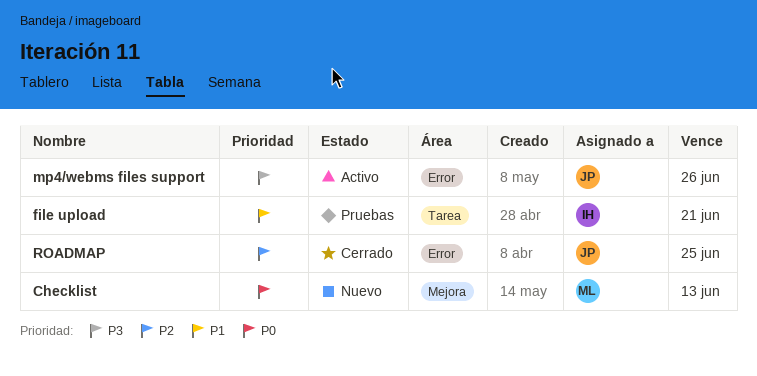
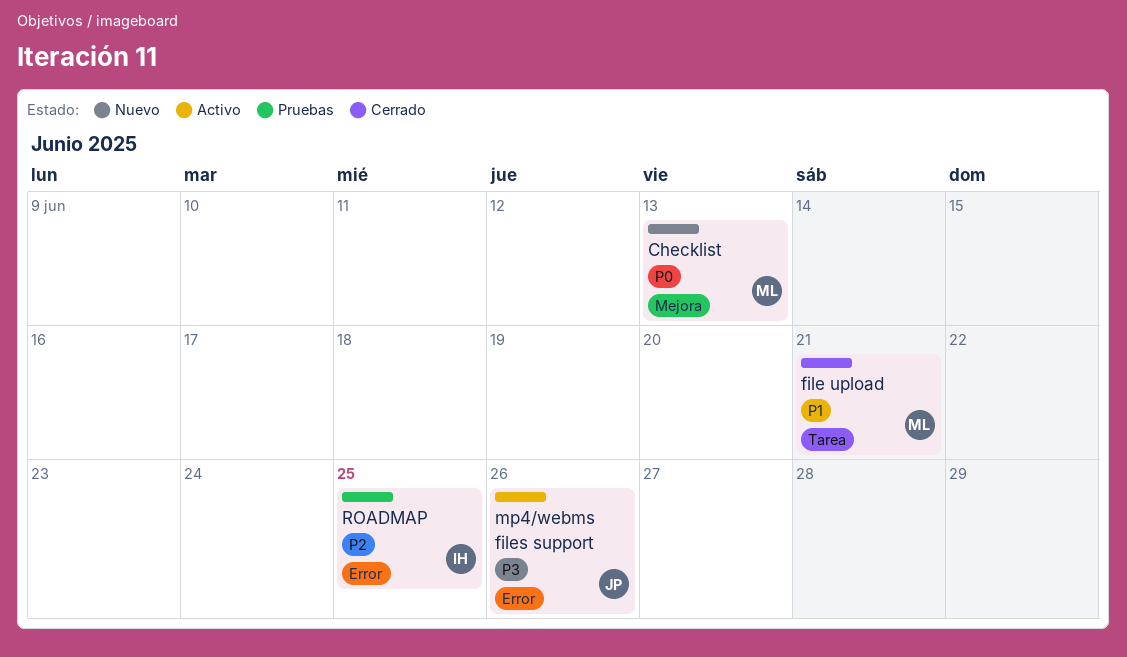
file upload, status: Pruebas -> Cerrado
file upload, owner: IH -> ML
ROADMAP, status: Cerrado -> Pruebas
ROADMAP, owner: JP -> IH

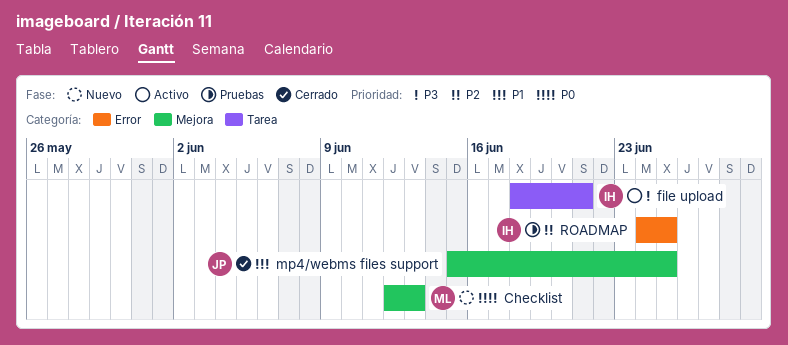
file upload, status: Cerrado -> Activo
file upload, owner: ML -> IH
file upload, priority: P1 -> P3
mp4/webms files support, status: Activo -> Cerrado
mp4/webms files support, priority: P3 -> P1
mp4/webms files support, label: Error -> Mejora
mp4/webms files support, due: Jun 26 -> Jun 25

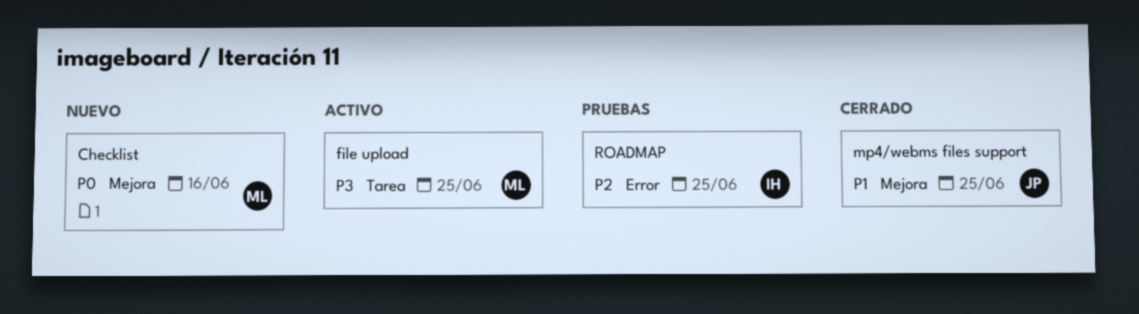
Checklist, due: Jun 13 -> Jun 16
file upload, owner: IH -> ML
file upload, due: Jun 21 -> Jun 25

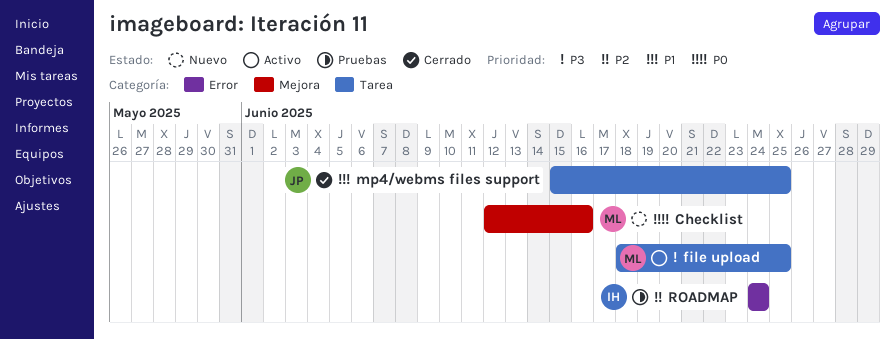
mp4/webms files support, label: Mejora -> Tarea
ROADMAP, due: Jun 25 -> Jun 24

